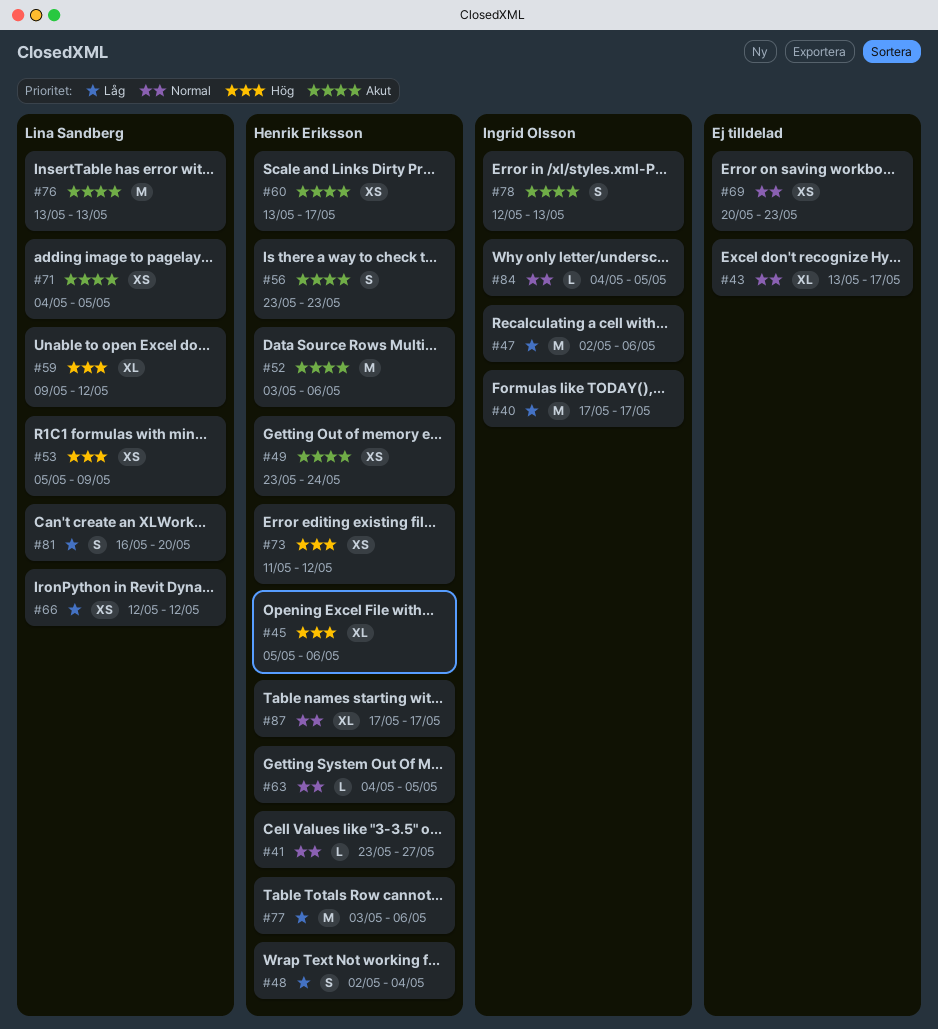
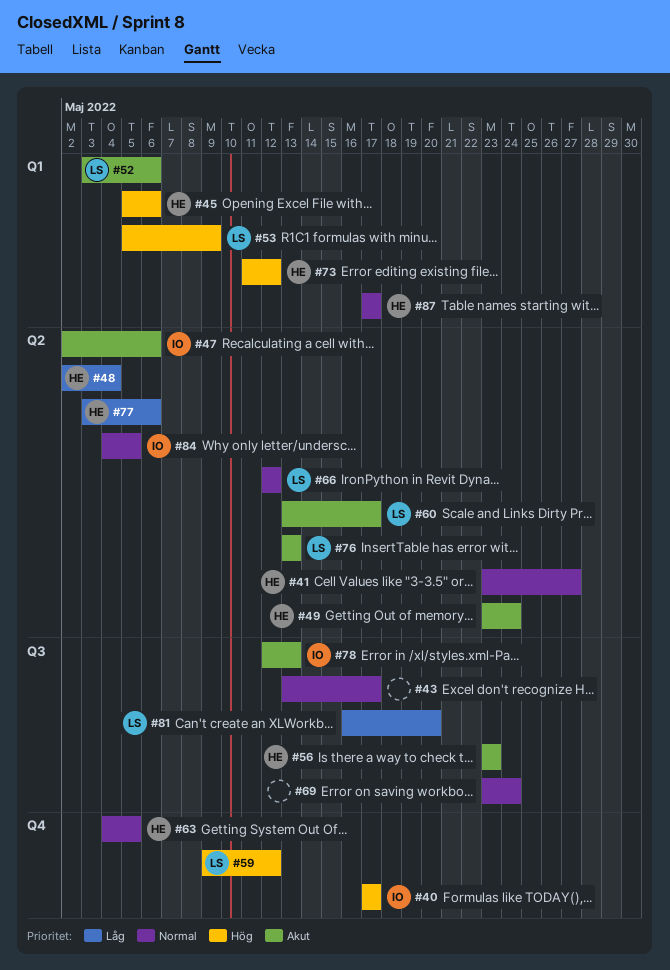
#40, priority: Låg -> Hög
#47, priority: Låg -> Akut
#52, owner: Henrik Eriksson -> Lina Sandberg
#60, owner: Henrik Eriksson -> Lina Sandberg
#66, priority: Låg -> Normal
#69, start: May 20 -> May 23
#69, due: May 23 -> May 24
#71: present -> none

